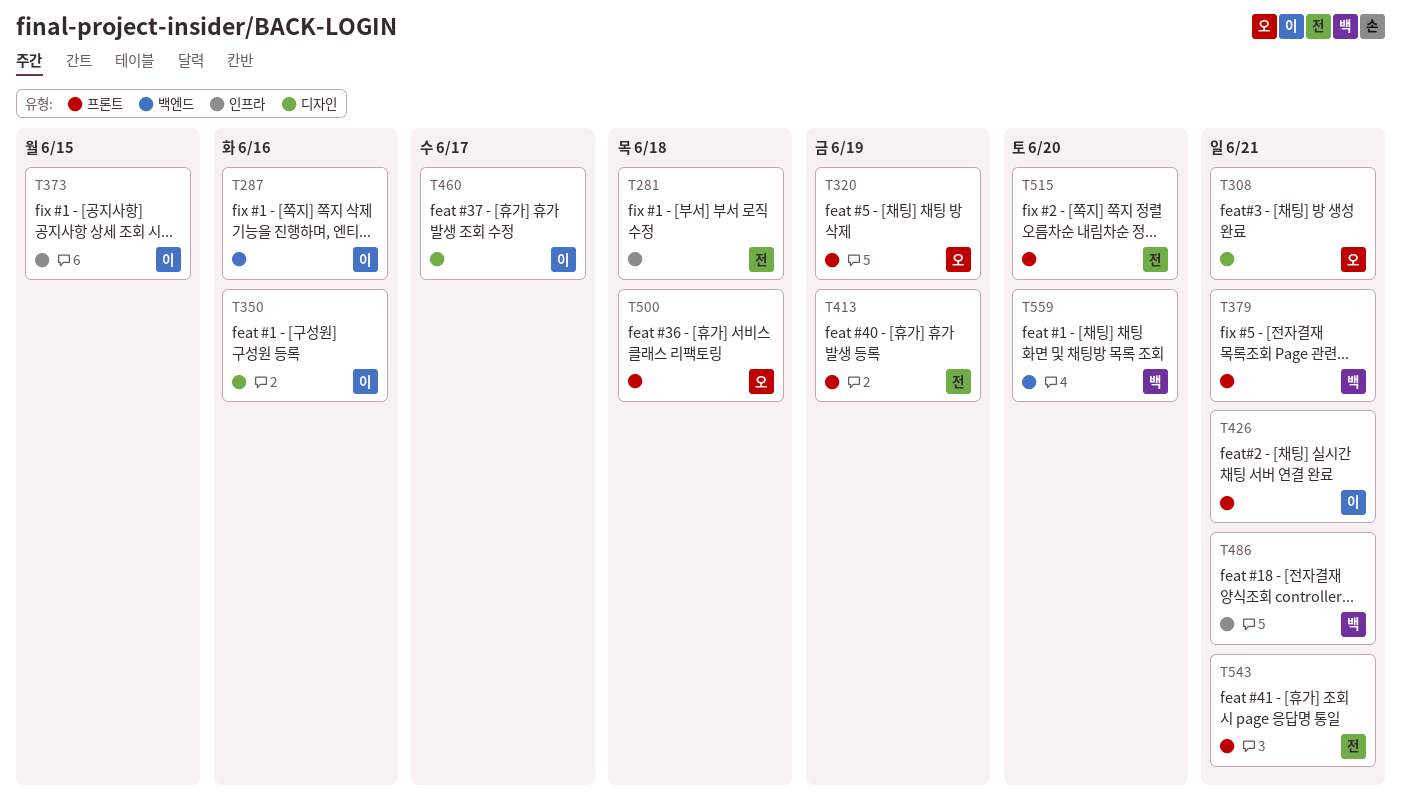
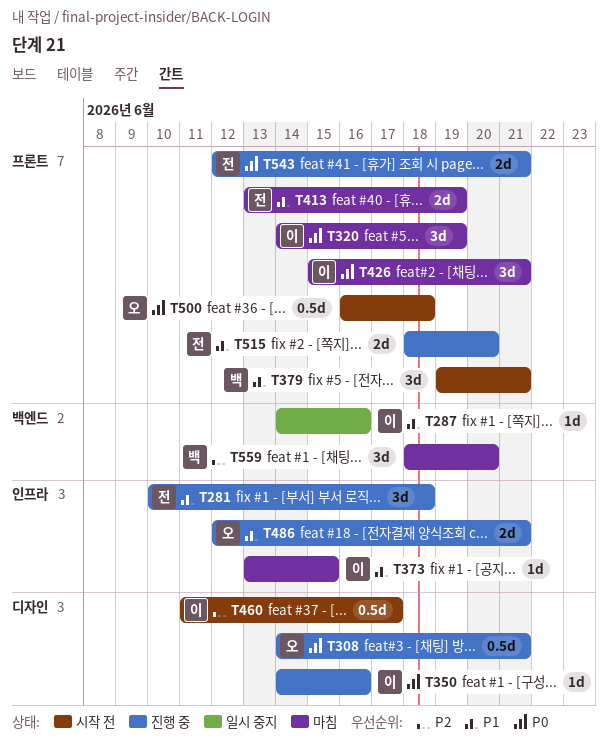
T320, owner: 오 -> 이
T486, owner: 백 -> 오

